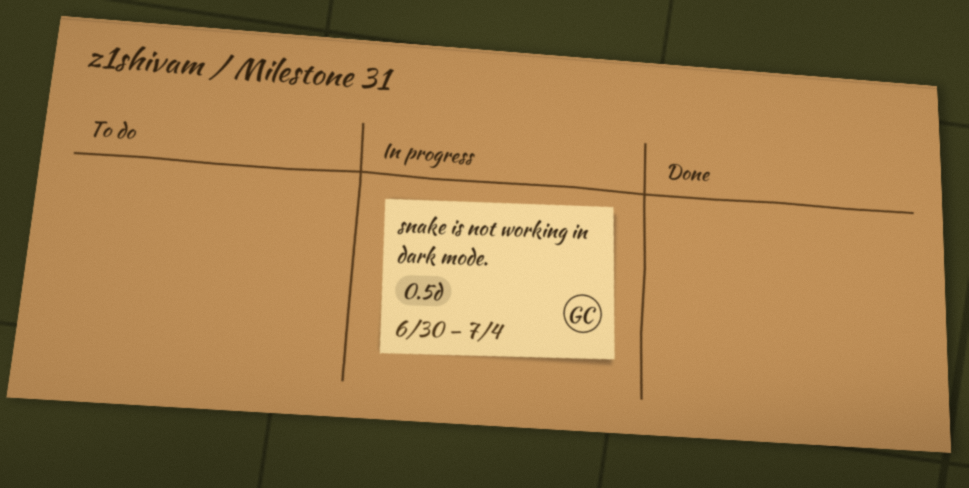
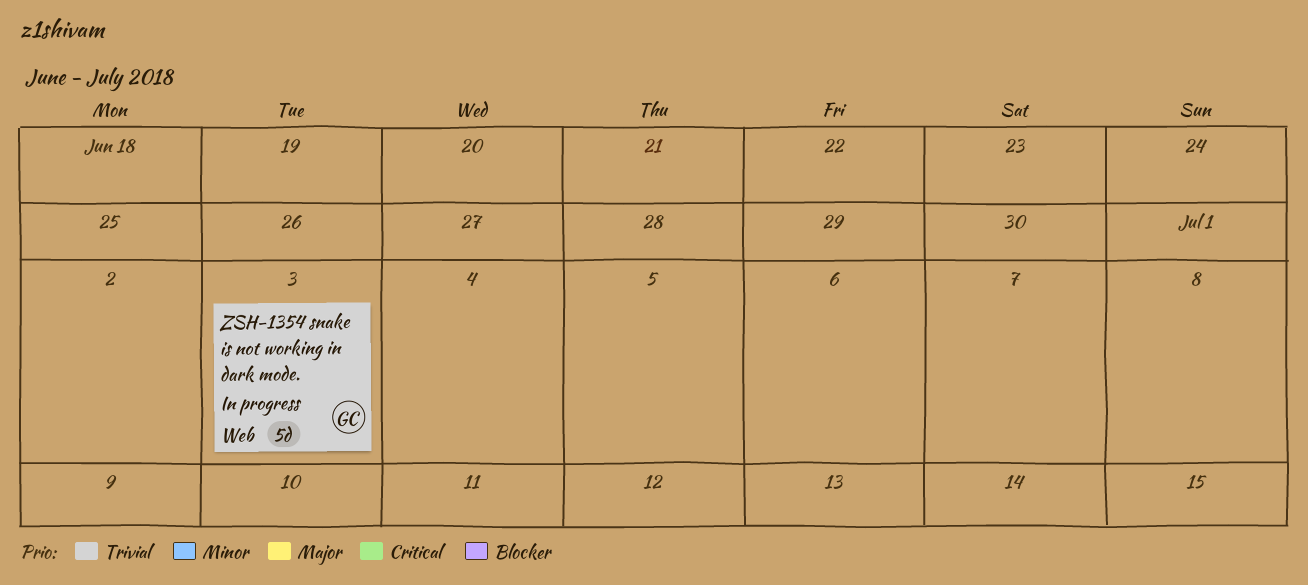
snake is not working in dark mode., estimate: 0.5d -> 5d
snake is not working in dark mode., due: Jul 4 -> Jul 3

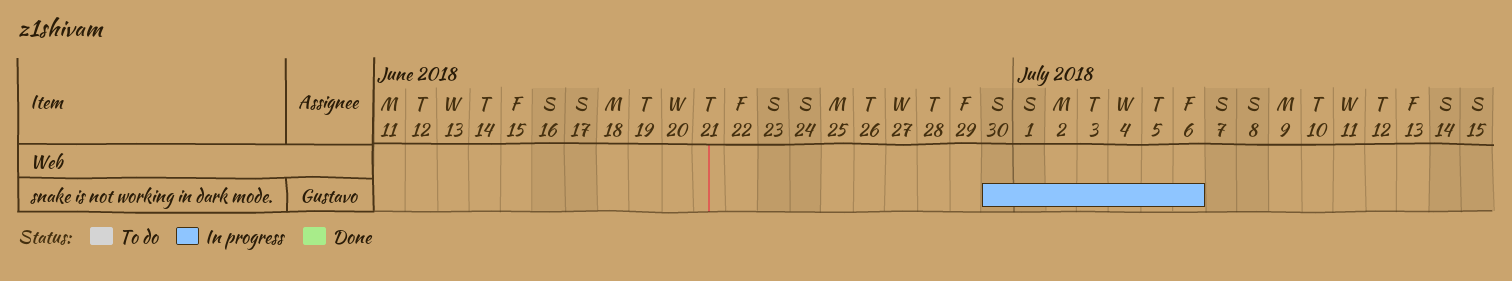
snake is not working in dark mode., due: Jul 3 -> Jul 6

